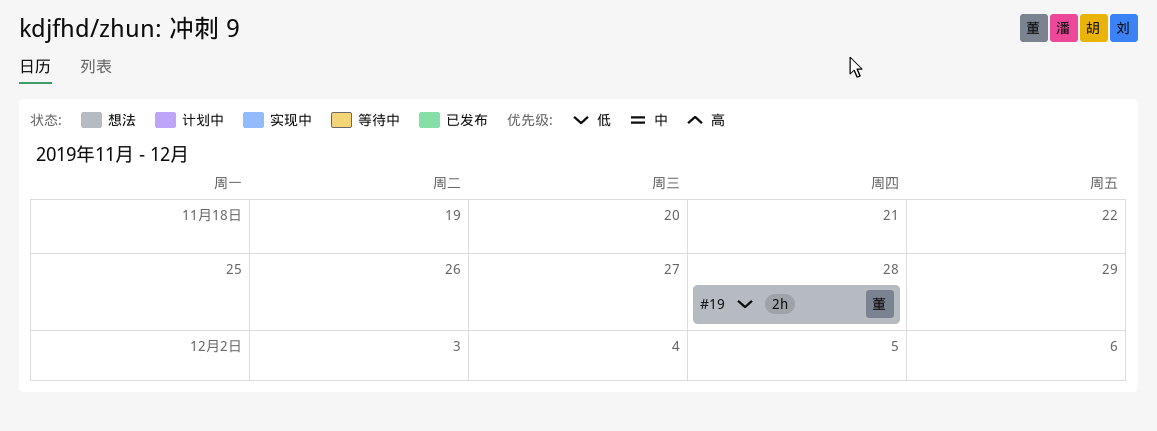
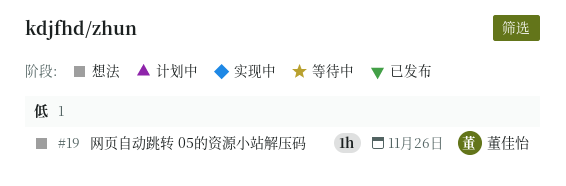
#19, estimate: 2h -> 1h
#19, due: Nov 28 -> Nov 26

